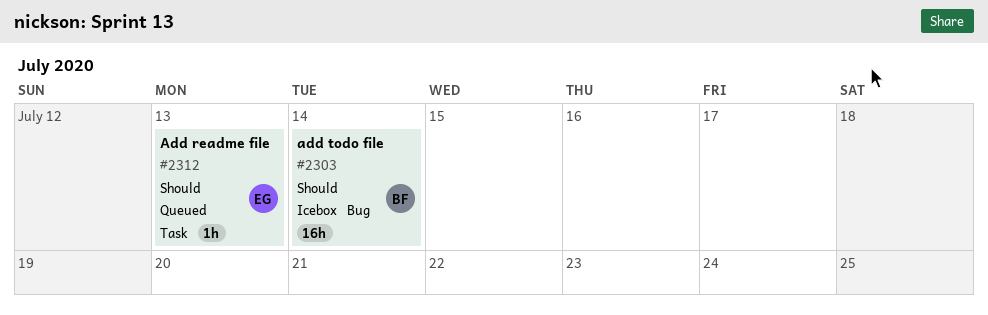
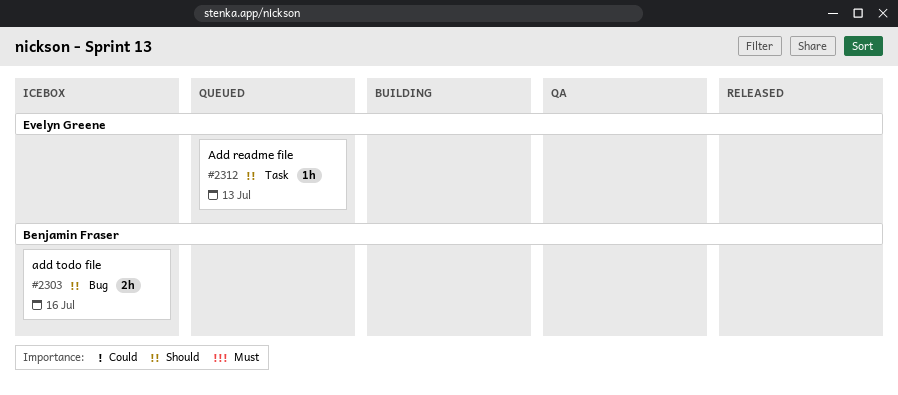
#2303, estimate: 16h -> 2h
#2303, due: Jul 14 -> Jul 16

